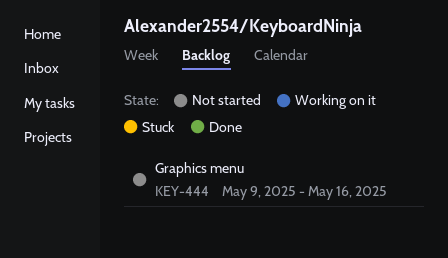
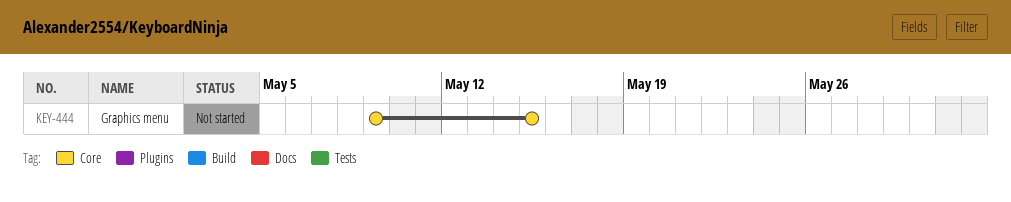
KEY-444, due: May 16 -> May 15

